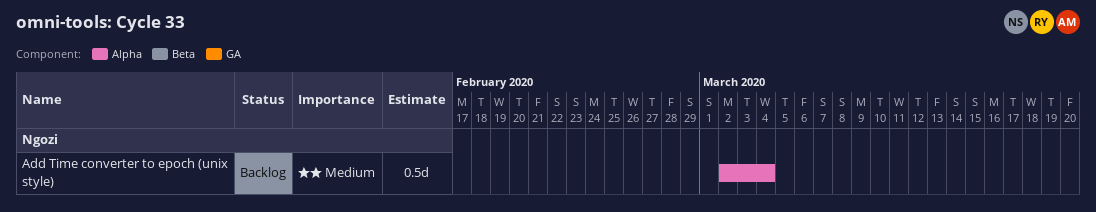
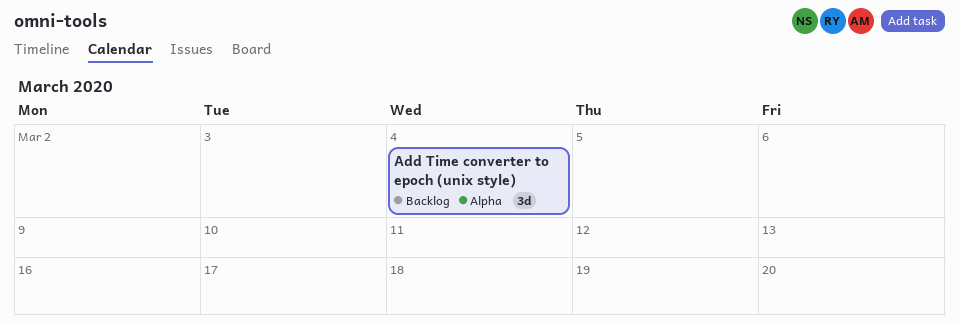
Add Time converter to epoch (unix style), estimate: 0.5d -> 3d

